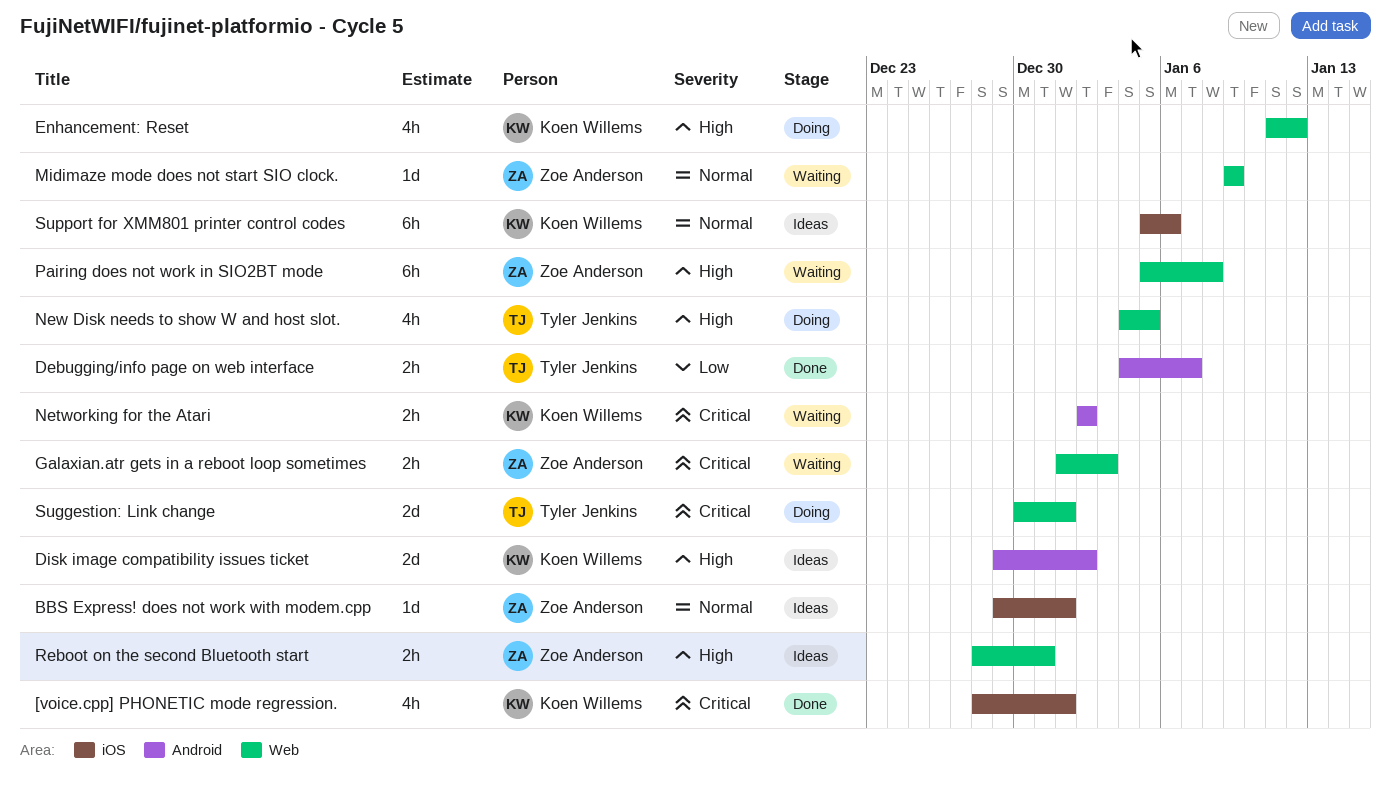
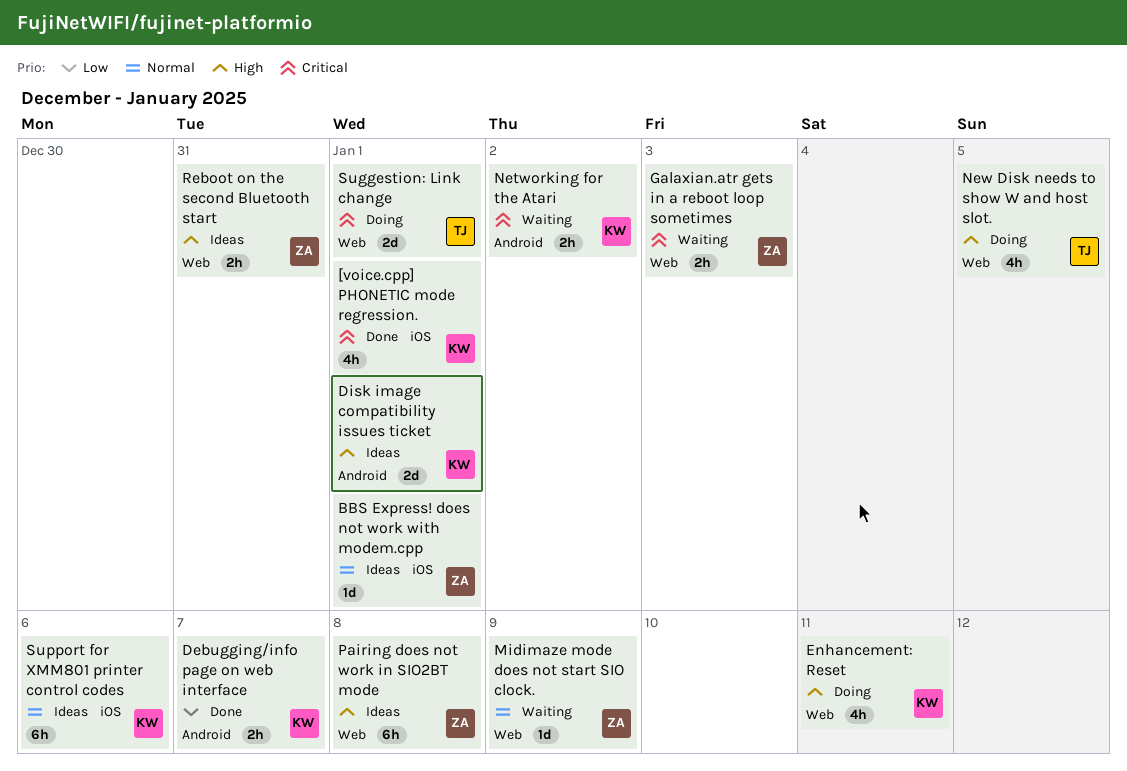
Debugging/info page on web interface, owner: Tyler Jenkins -> Koen Willems
Disk image compatibility issues ticket, due: Jan 2 -> Jan 1
Enhancement: Reset, due: Jan 12 -> Jan 11
Pairing does not work in SIO2BT mode, status: Waiting -> Ideas

